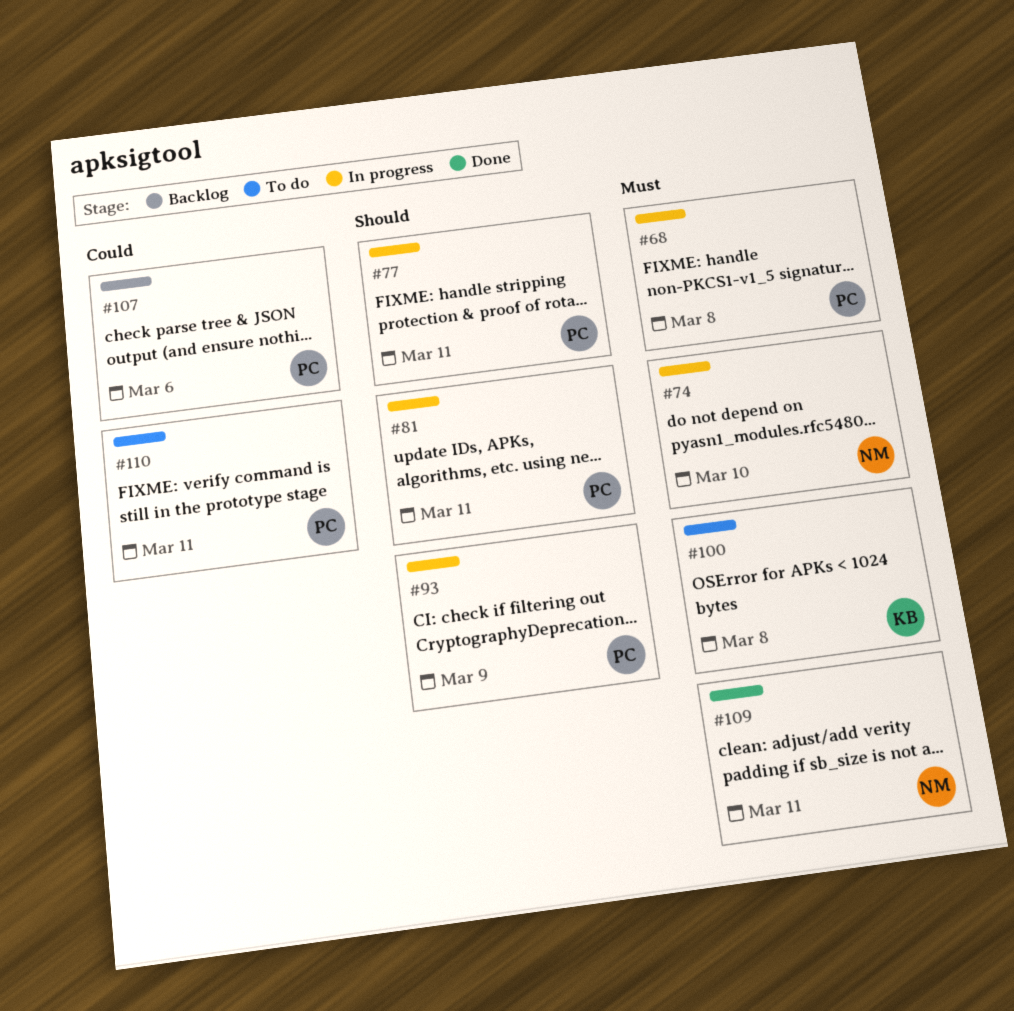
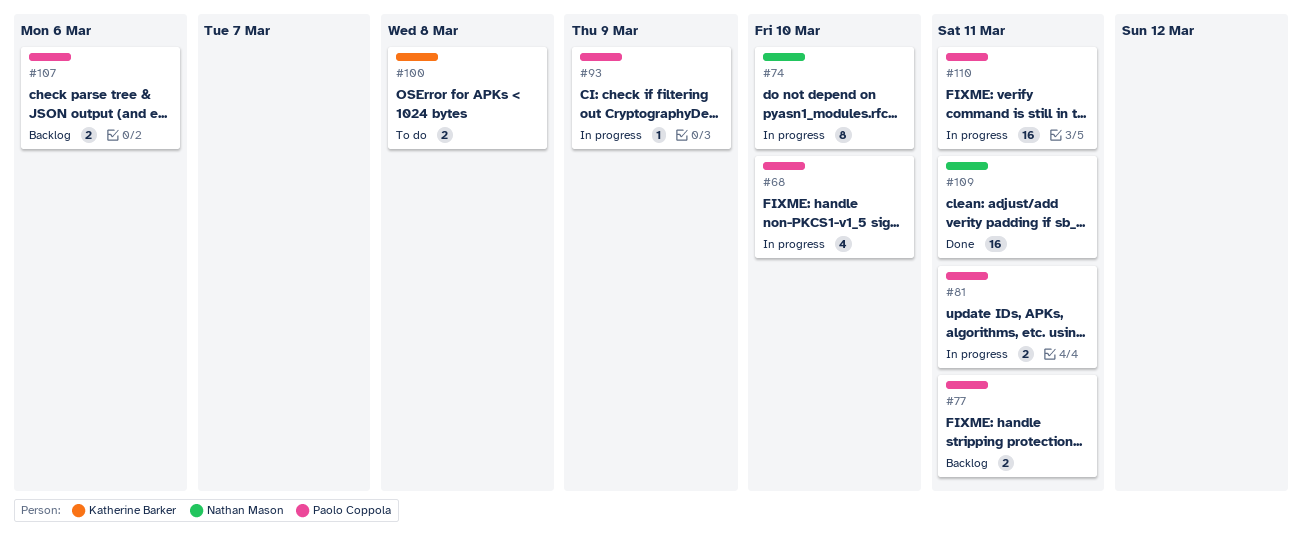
#68, due: Mar 8 -> Mar 10
#77, status: In progress -> Backlog
#110, status: To do -> In progress

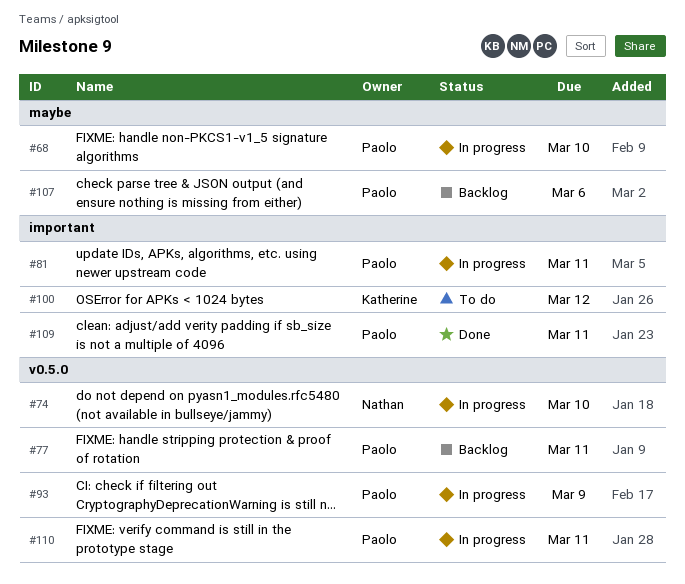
#100, due: Mar 8 -> Mar 12
#109, owner: Nathan Mason -> Paolo Coppola

